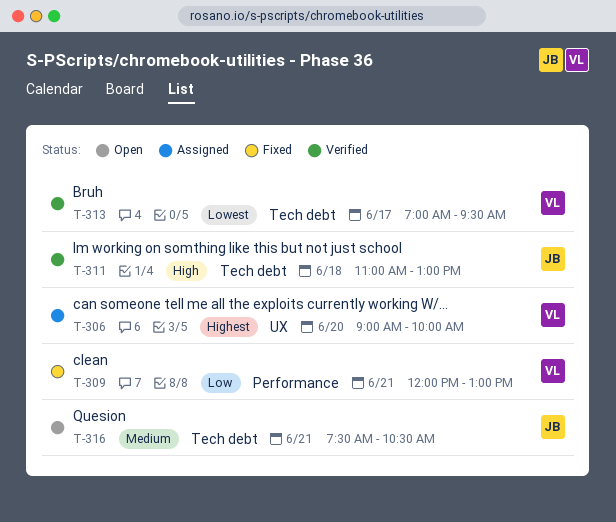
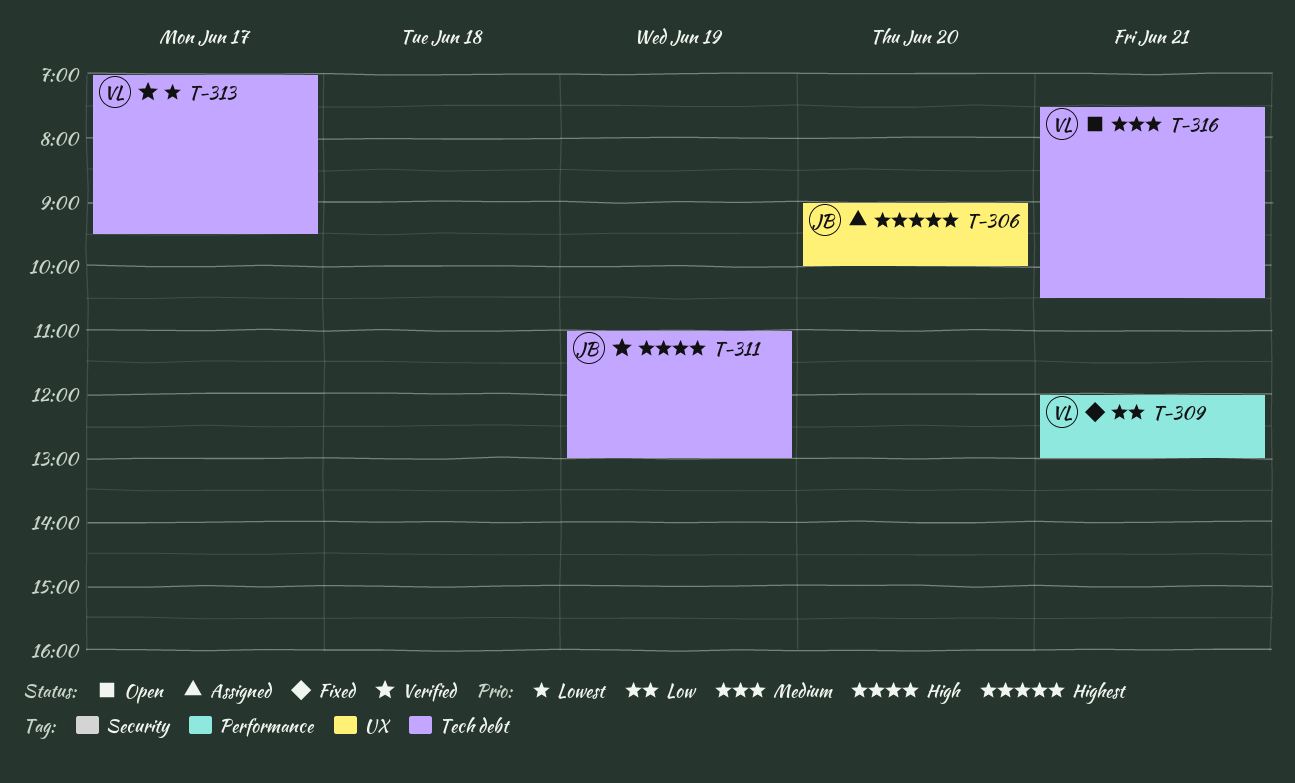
T-306, owner: VL -> JB
T-311, day: Jun 18 -> Jun 19
T-316, owner: JB -> VL

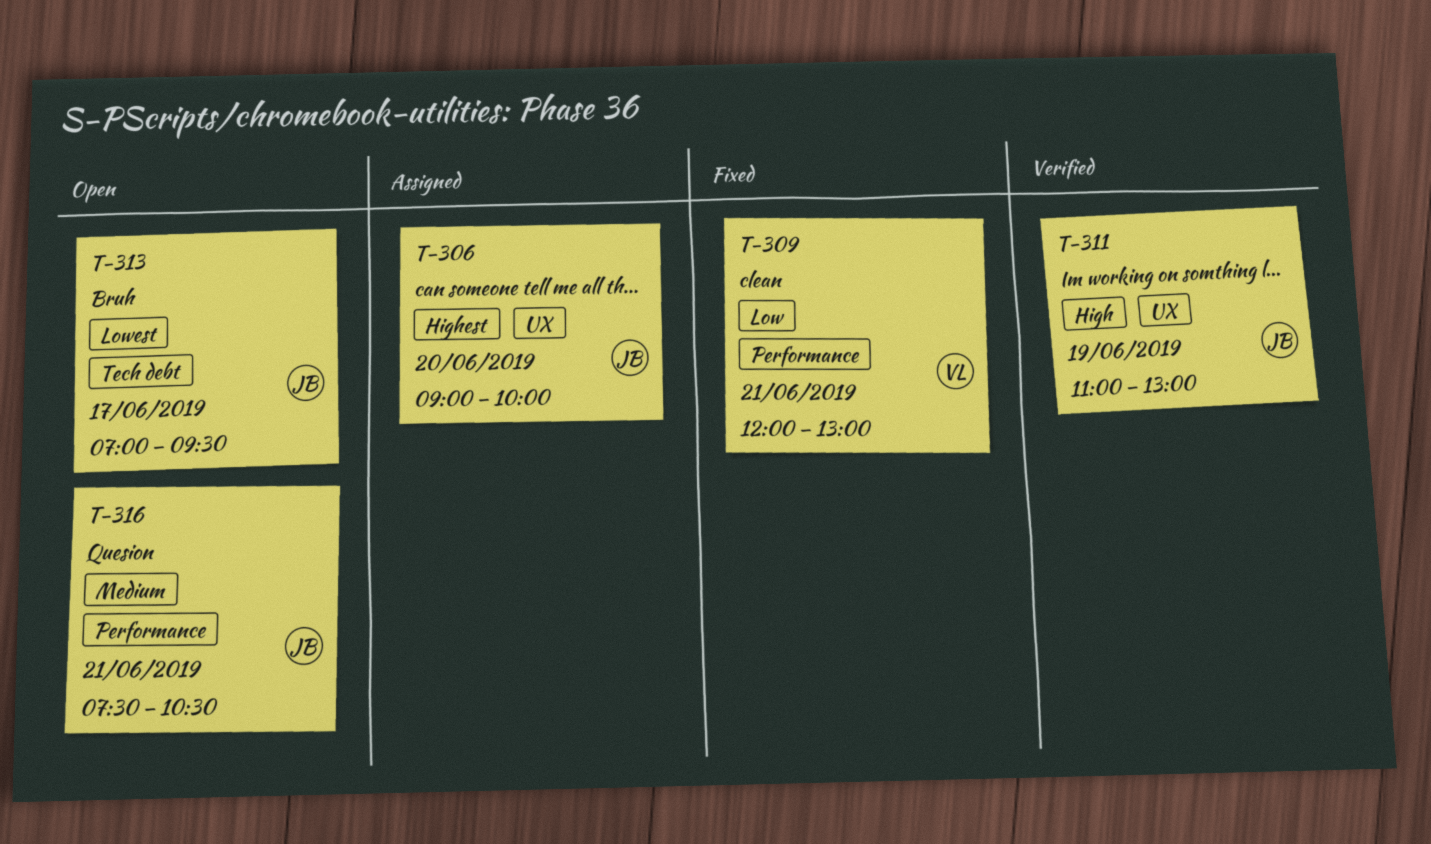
T-311, label: Tech debt -> UX
T-313, status: Verified -> Open
T-313, owner: VL -> JB
T-316, owner: VL -> JB
T-316, label: Tech debt -> Performance

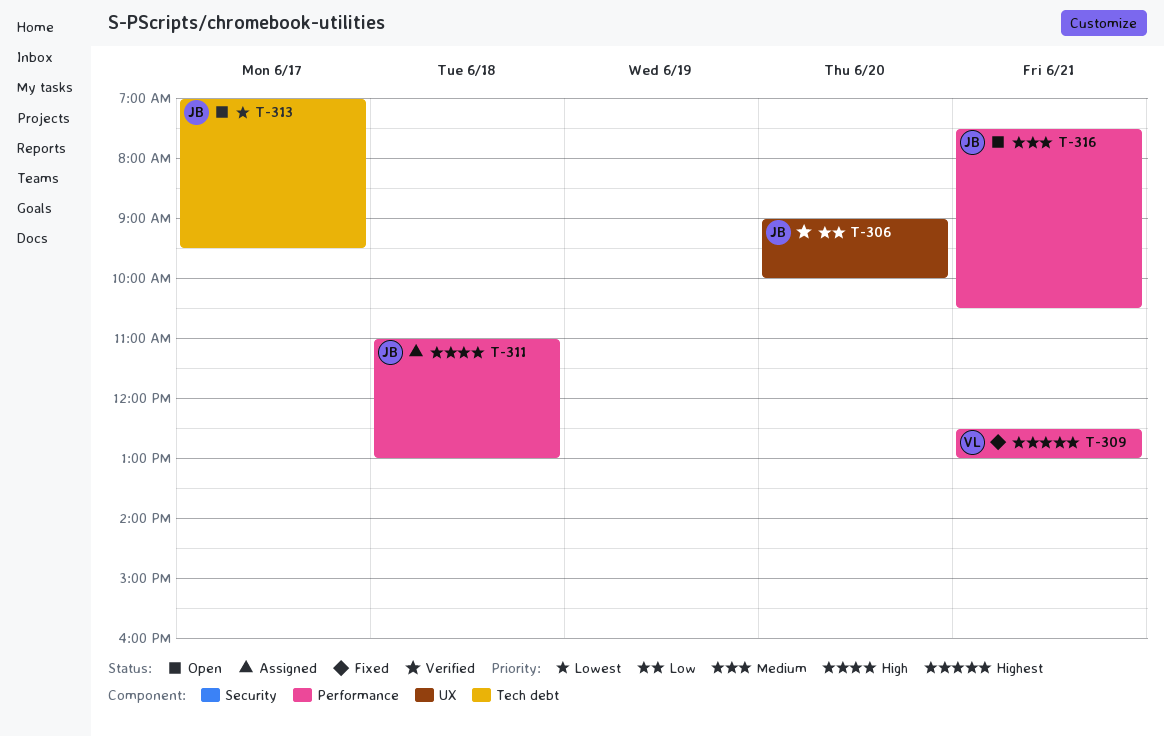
T-306, status: Assigned -> Verified
T-306, priority: Highest -> Low
T-309, priority: Low -> Highest
T-309, begins: 12:00 -> 12:30
T-311, status: Verified -> Assigned
T-311, label: UX -> Performance
T-311, day: Jun 19 -> Jun 18

